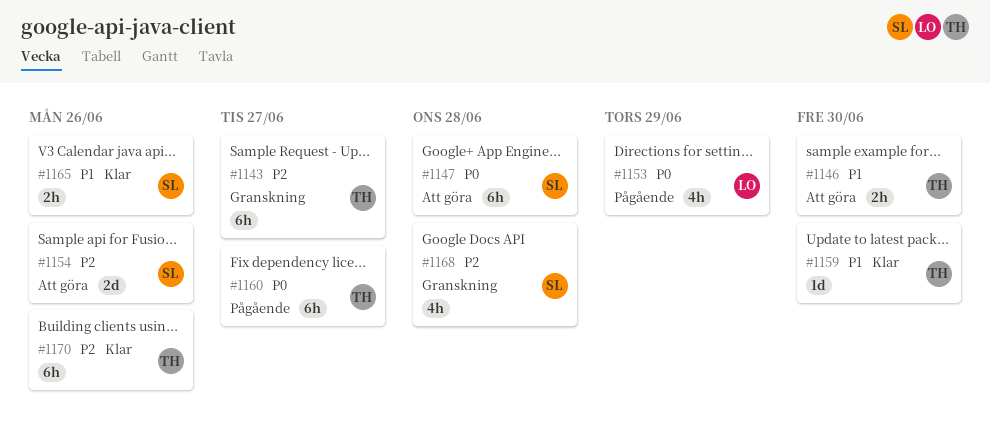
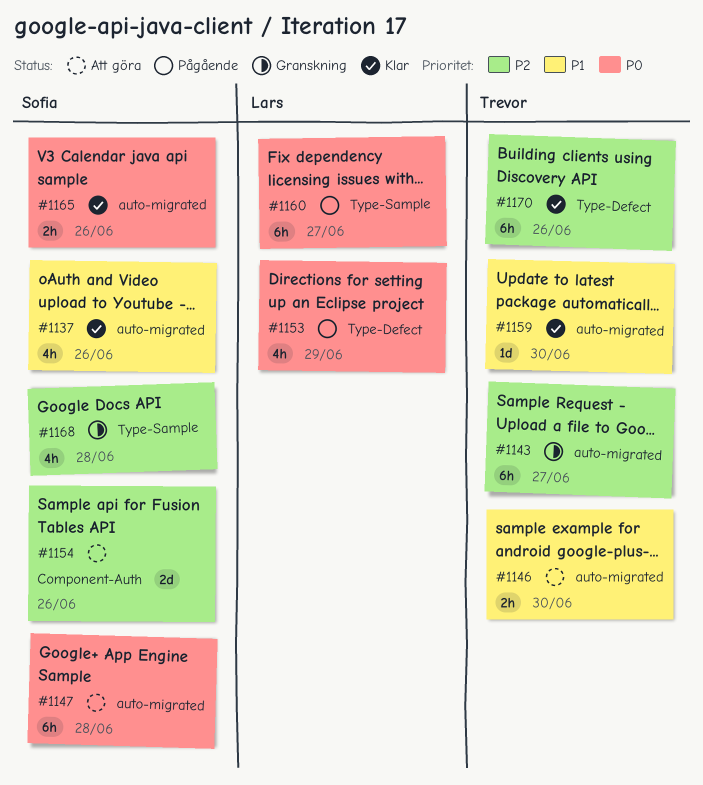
#1137: none -> present
#1160, owner: Trevor -> Lars
#1165, priority: P1 -> P0

